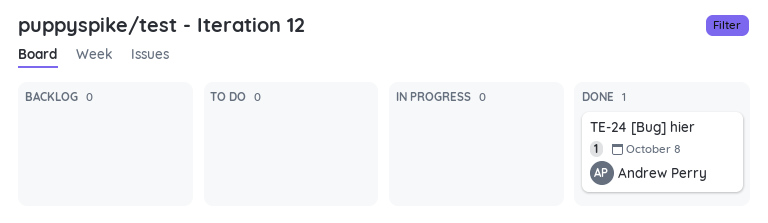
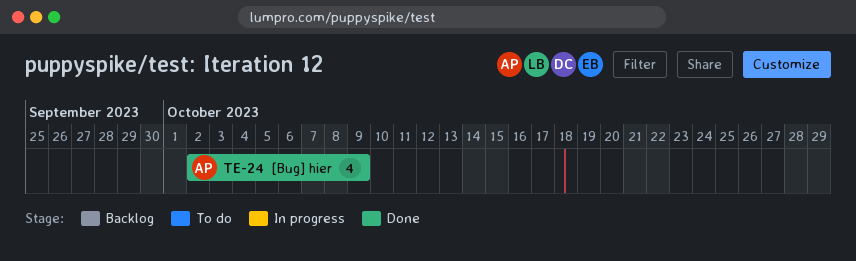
TE-24, estimate: 1 -> 4
TE-24, due: Oct 8 -> Oct 9

